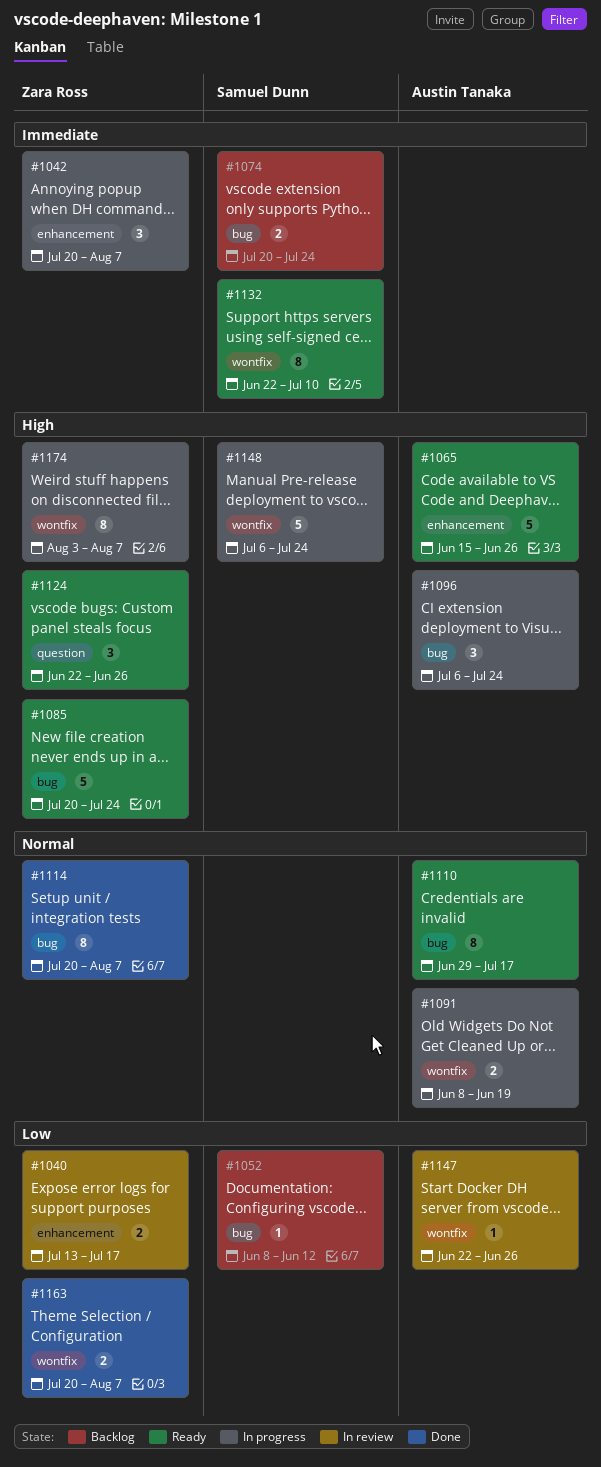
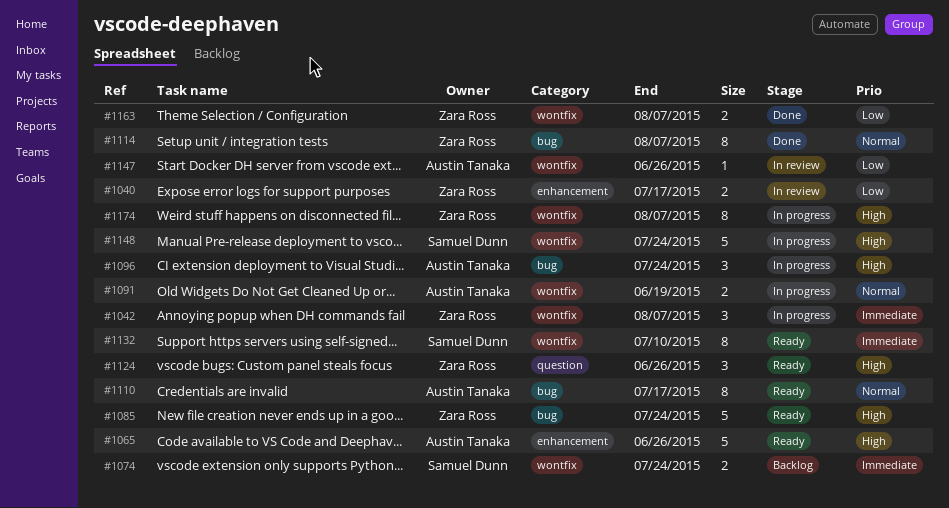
#1042, label: enhancement -> wontfix
#1052: present -> none
#1074, label: bug -> wontfix

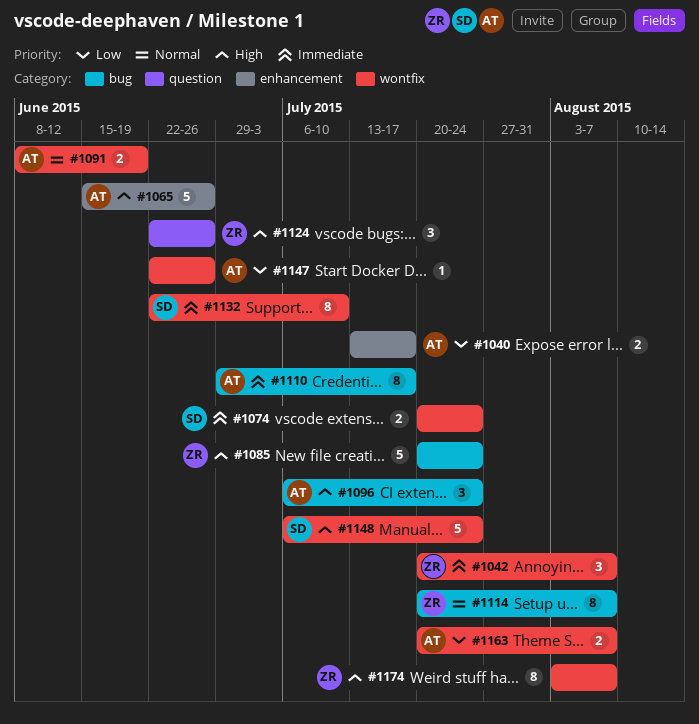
#1040, owner: Zara Ross -> Austin Tanaka
#1110, priority: Normal -> Immediate
#1163, owner: Zara Ross -> Austin Tanaka

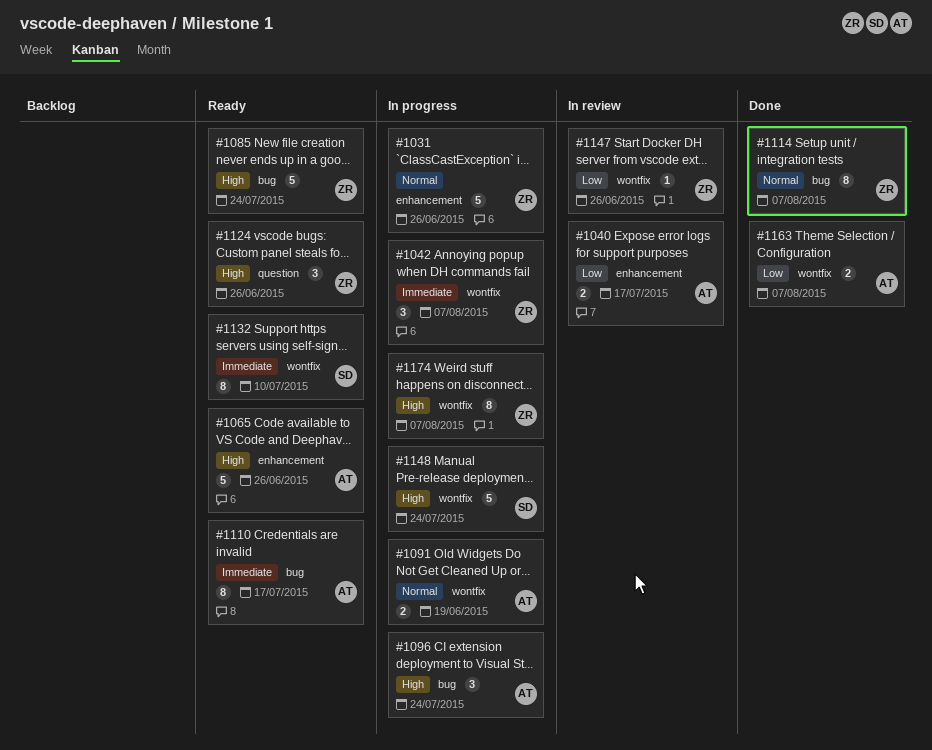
#1031: none -> present
#1074: present -> none
#1147, owner: AT -> ZR

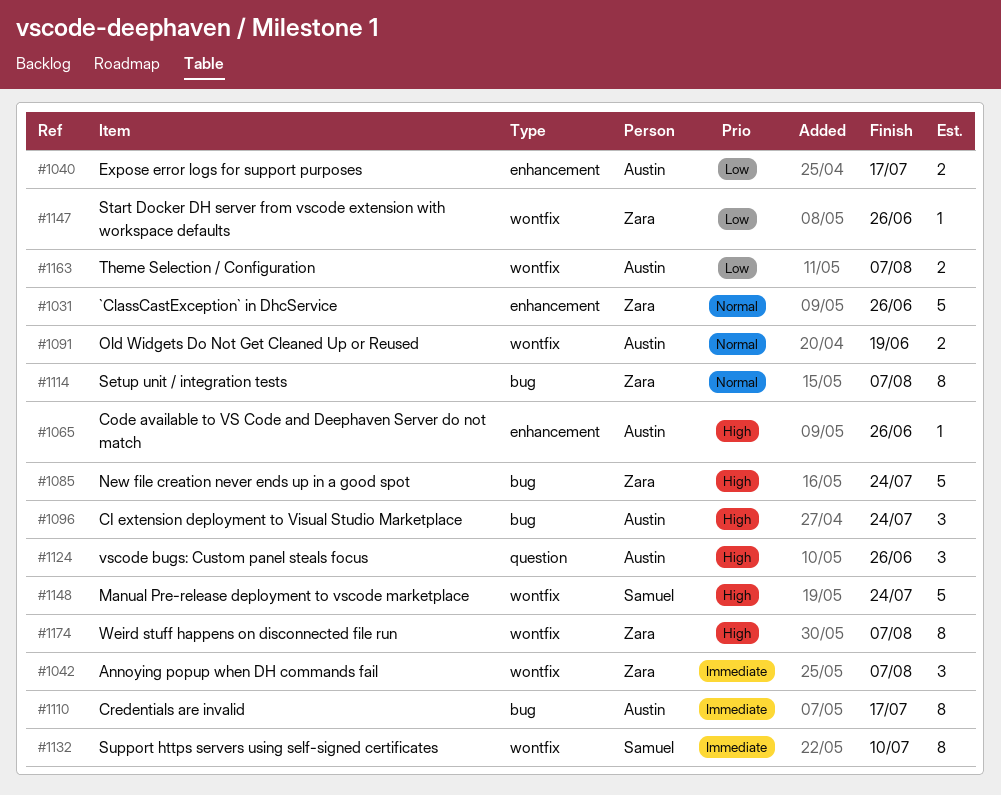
#1065, estimate: 5 -> 1
#1124, owner: Zara -> Austin

